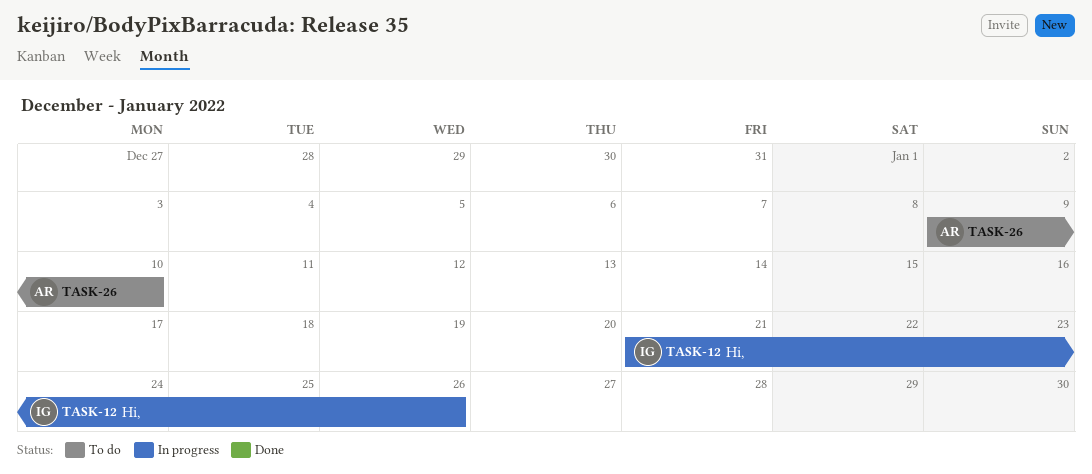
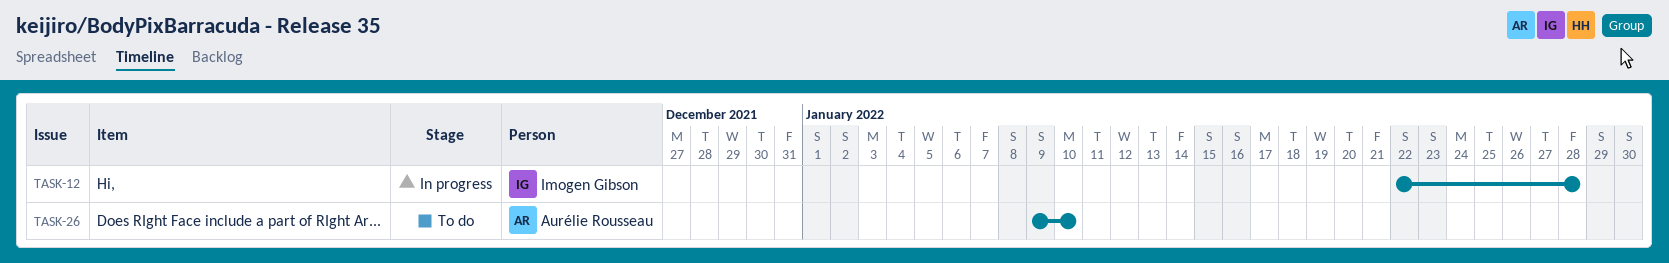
TASK-12, start: Jan 21 -> Jan 22
TASK-12, due: Jan 26 -> Jan 28

